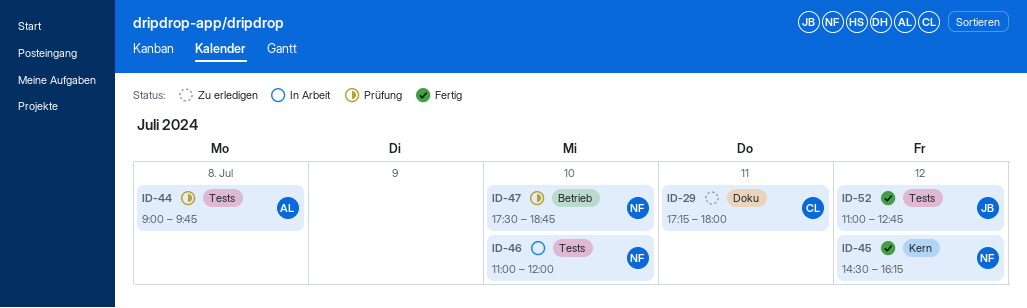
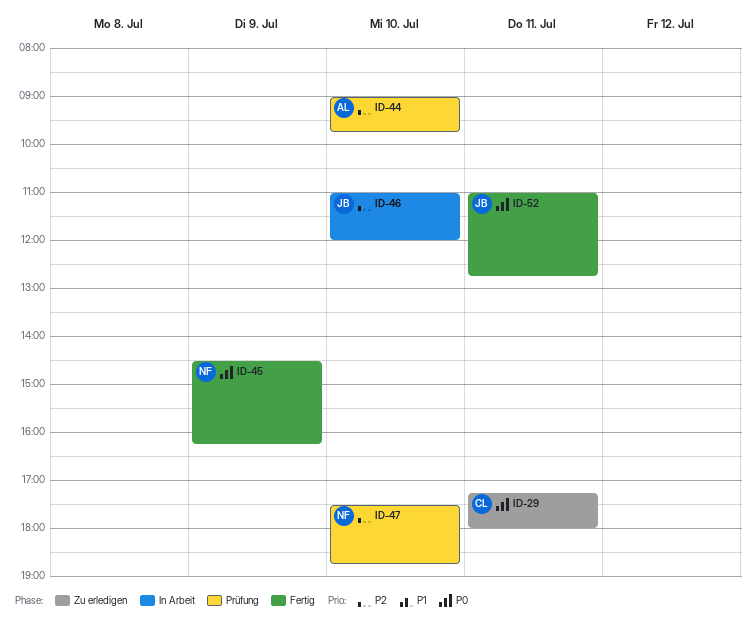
ID-44, day: Jul 8 -> Jul 10
ID-45, day: Jul 12 -> Jul 9
ID-46, owner: NF -> JB
ID-52, day: Jul 12 -> Jul 11

